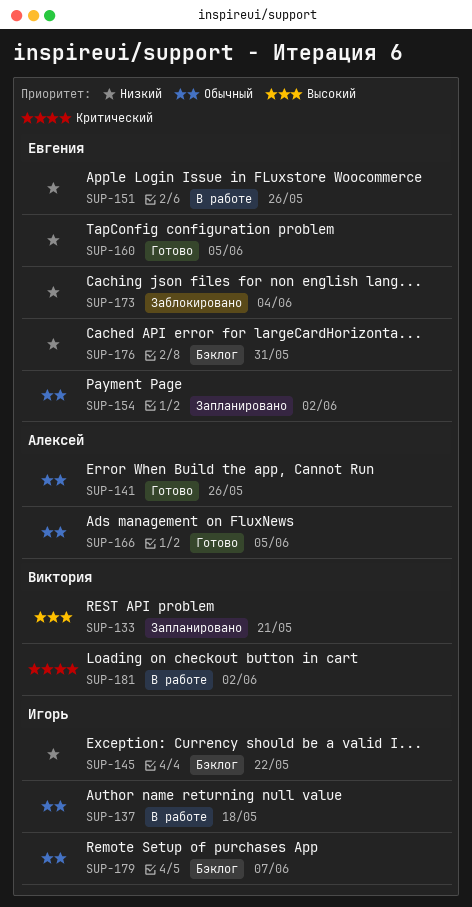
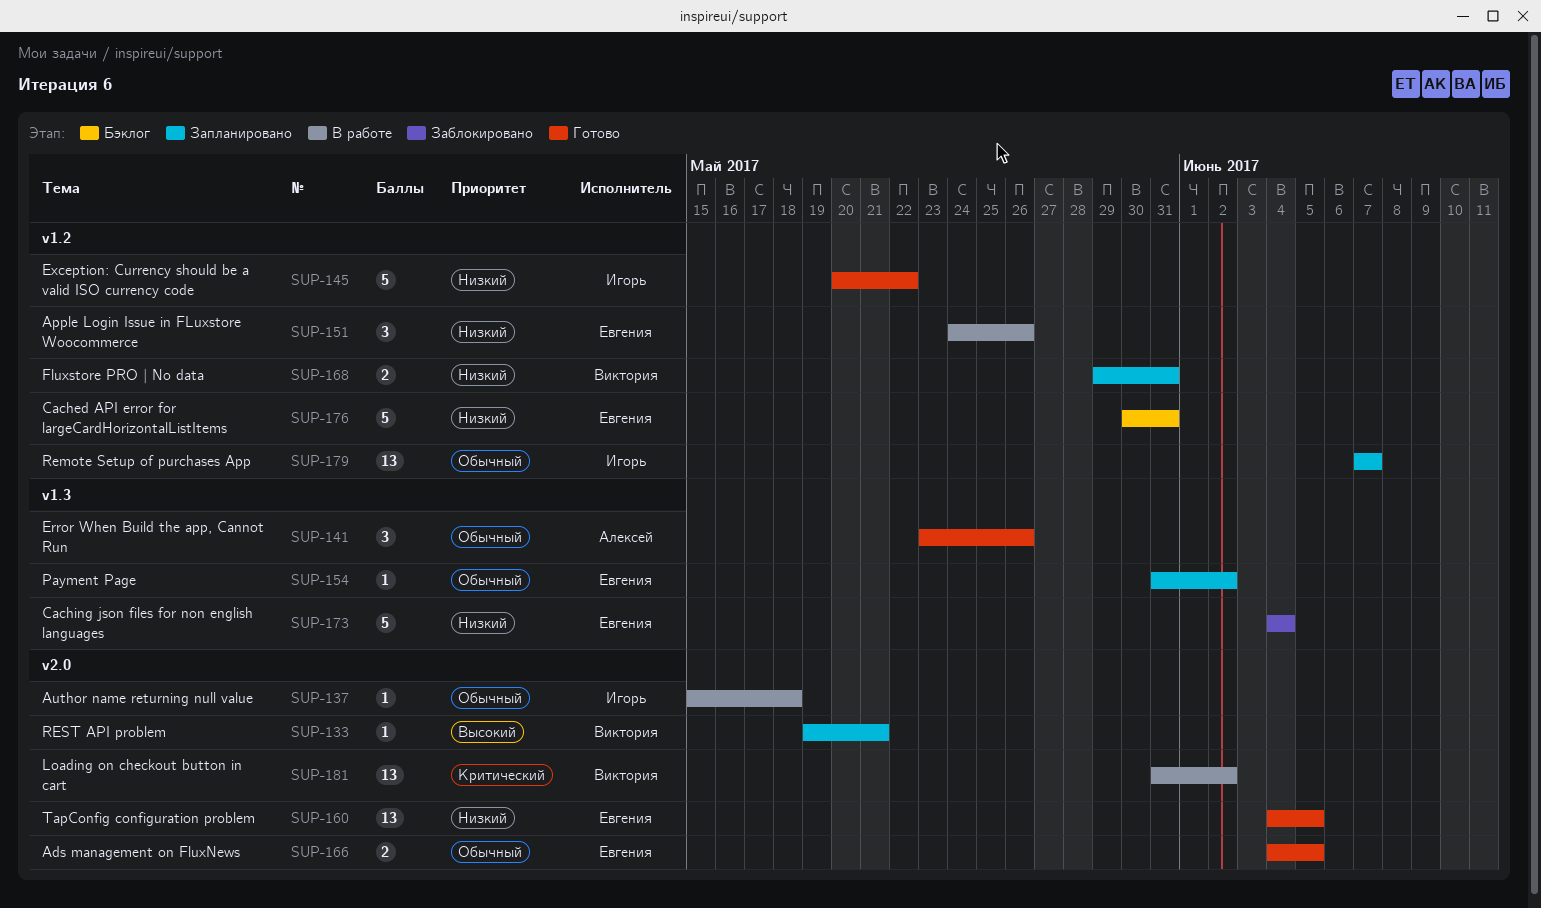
SUP-145, status: Бэклог -> Готово
SUP-166, owner: Алексей -> Евгения
SUP-168: none -> present
SUP-179, status: Бэклог -> Запланировано

